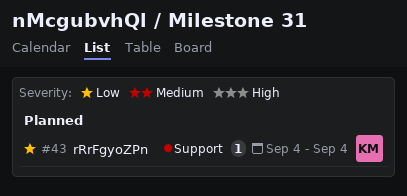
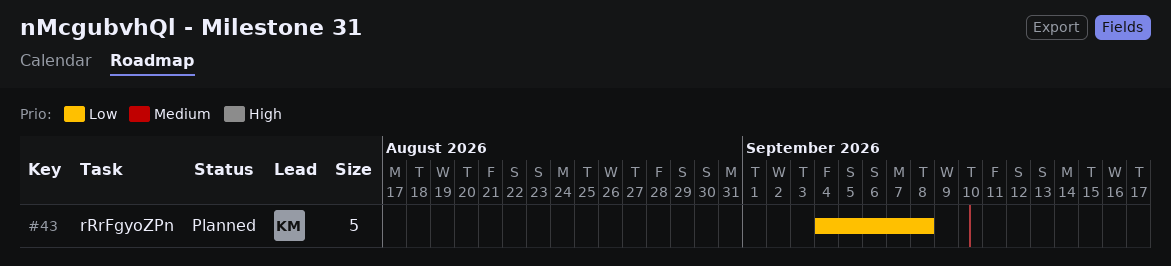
#43, estimate: 1 -> 5
#43, due: Sep 4 -> Sep 8

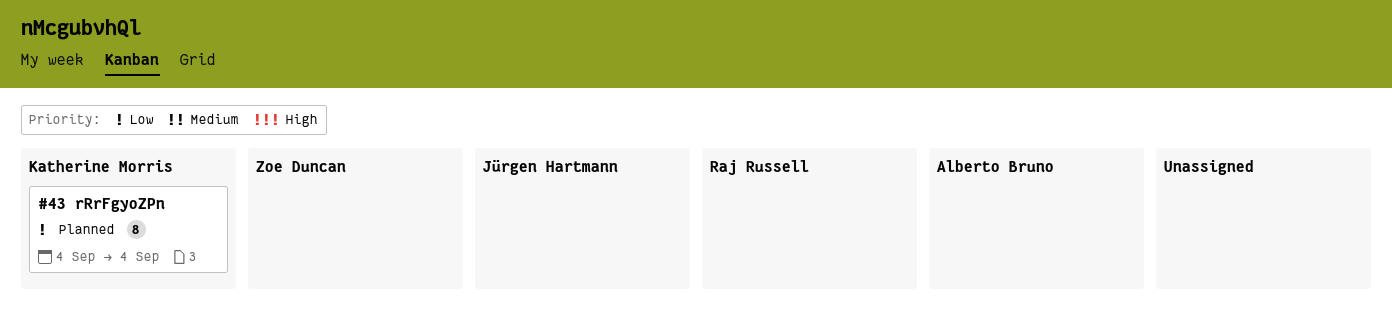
#43, estimate: 5 -> 8
#43, due: Sep 8 -> Sep 4

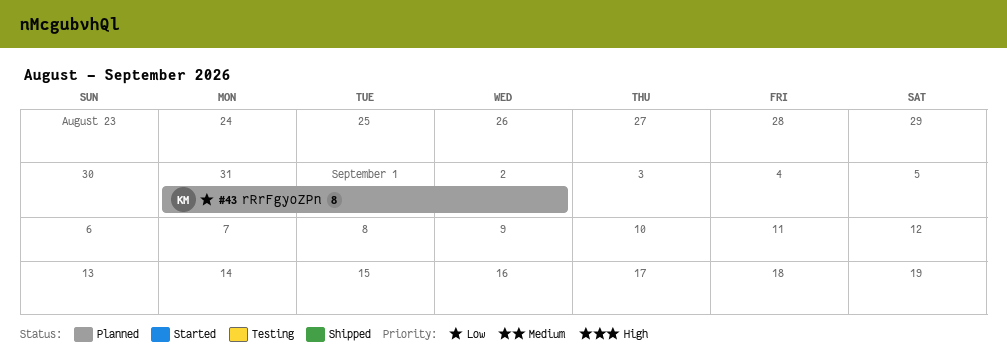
#43, start: Sep 4 -> Aug 31
#43, due: Sep 4 -> Sep 2

